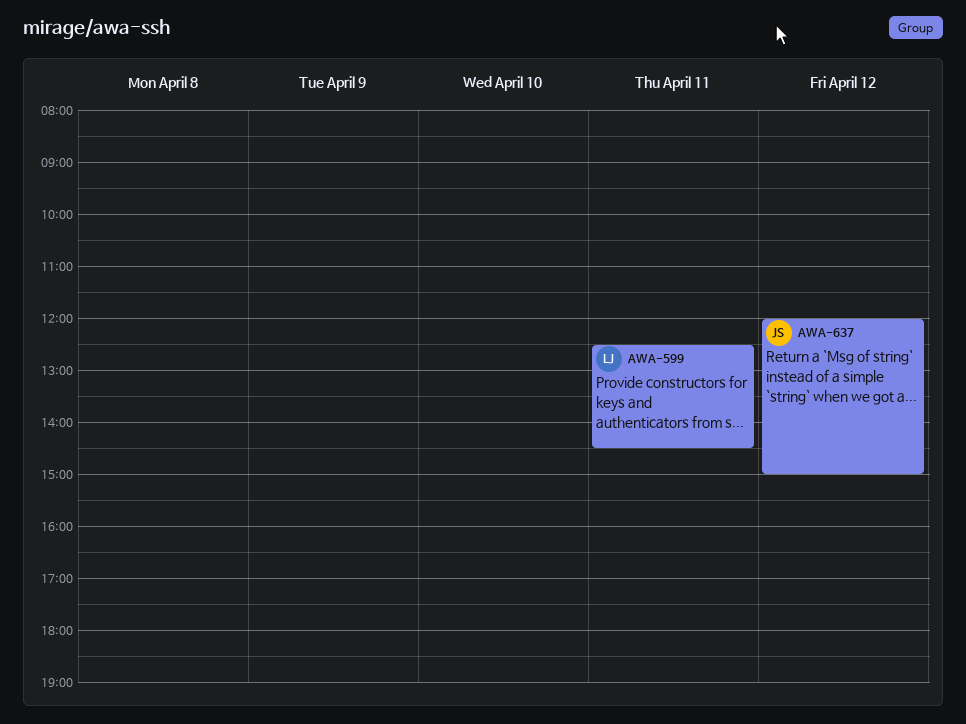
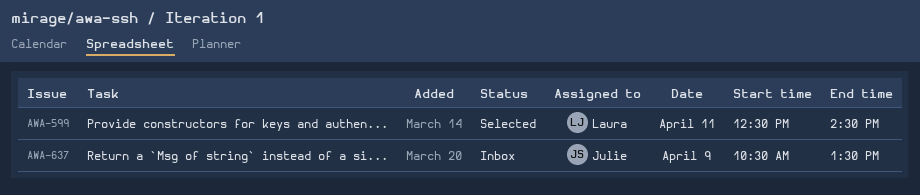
AWA-637, day: Apr 12 -> Apr 9
AWA-637, begins: 12:00 -> 10:30
AWA-637, ends: 15:00 -> 13:30

